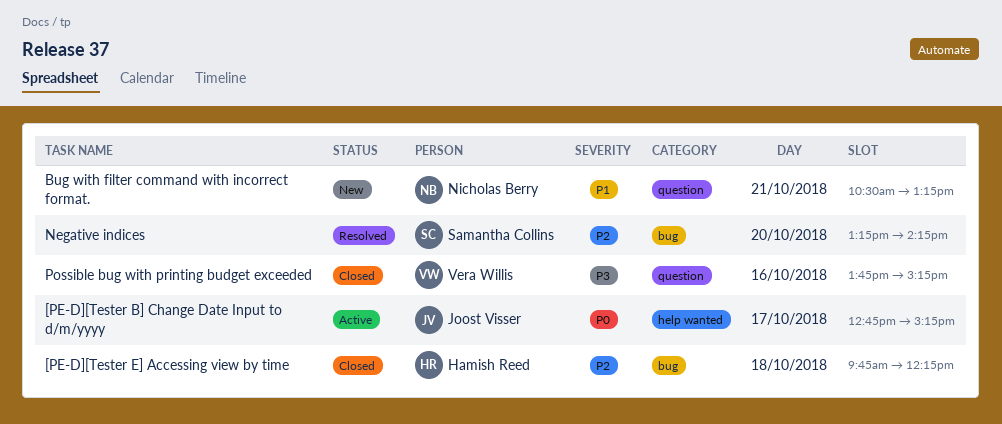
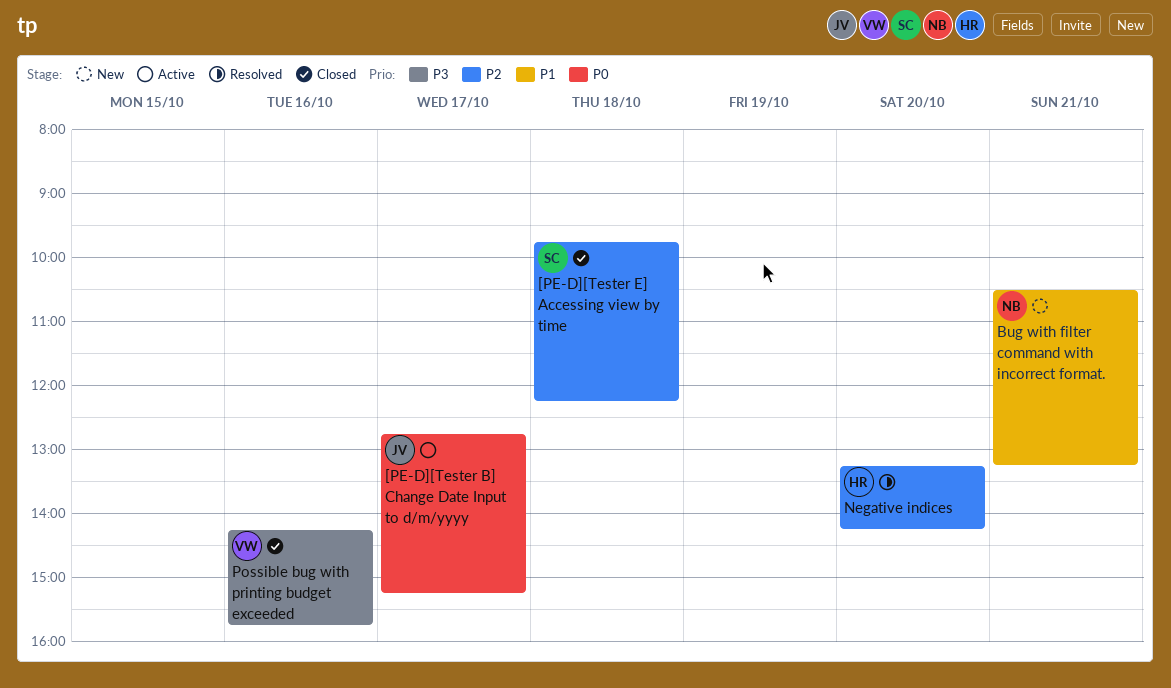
[PE-D][Tester E] Accessing view by time, owner: Hamish Reed -> Samantha Collins
Negative indices, owner: Samantha Collins -> Hamish Reed
Possible bug with printing budget exceeded, begins: 13:45 -> 14:15
Possible bug with printing budget exceeded, ends: 15:15 -> 15:45

